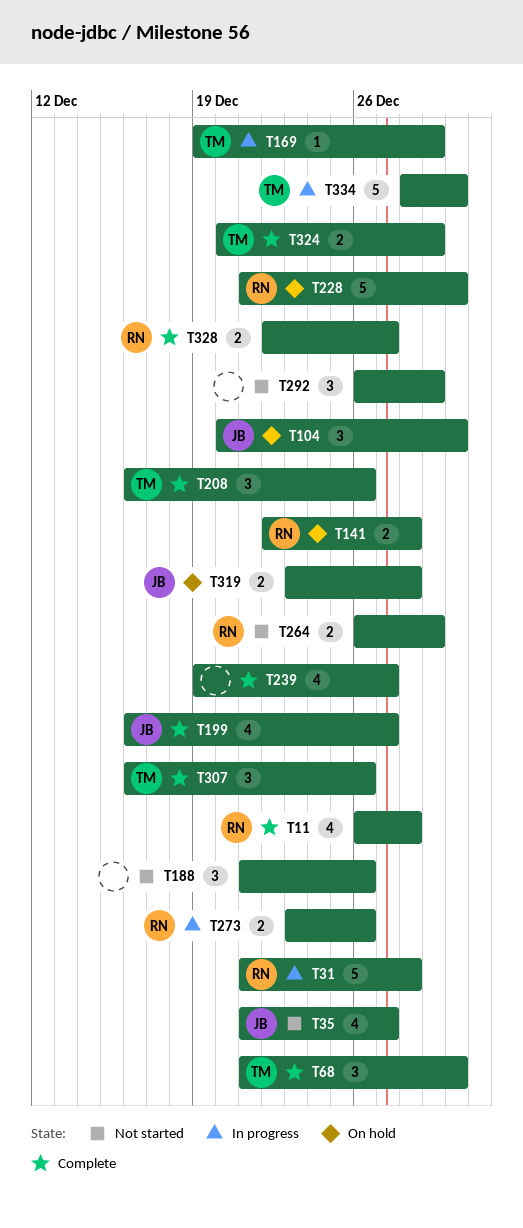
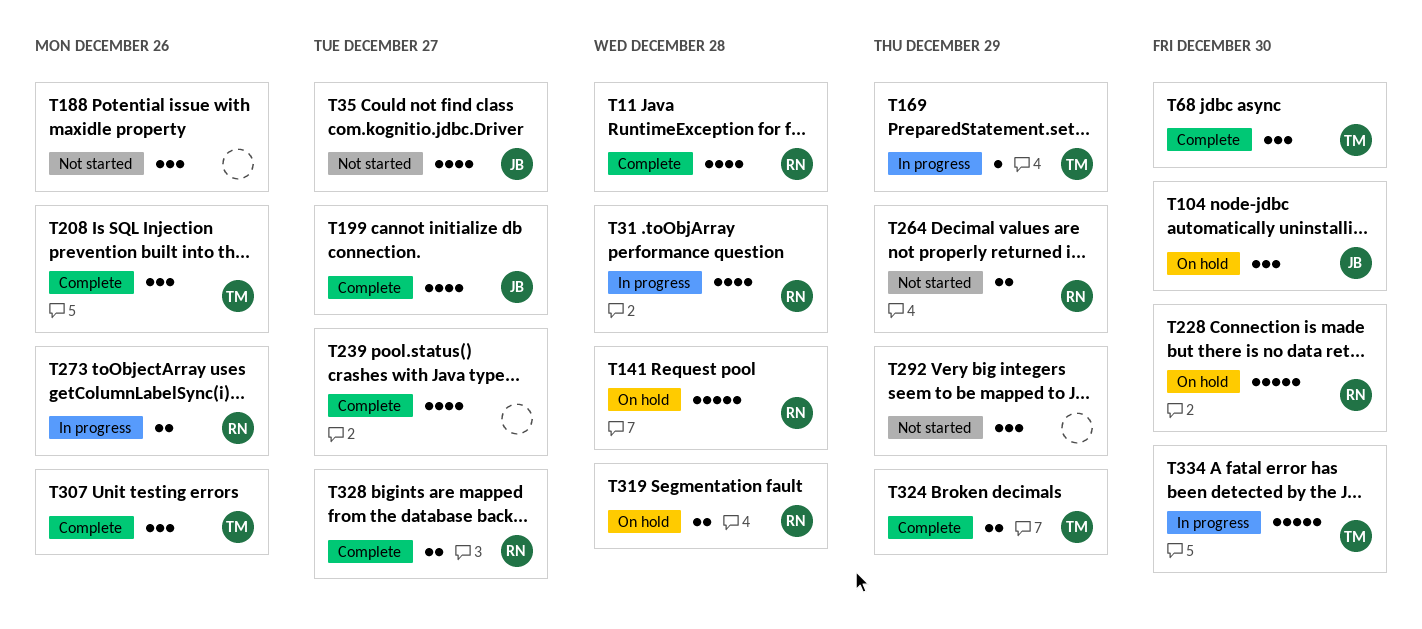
T31, estimate: 5 -> 4
T141, estimate: 2 -> 5
T319, owner: JB -> RN

